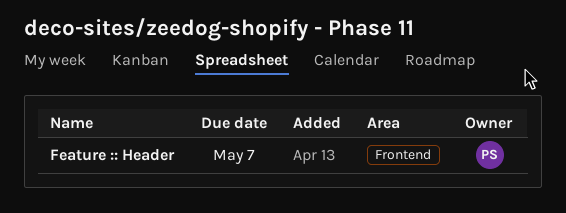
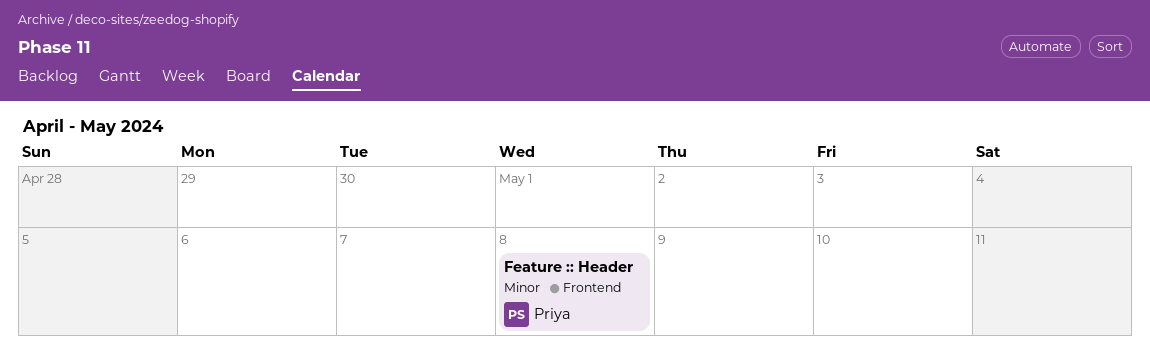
Feature :: Header, due: May 7 -> May 8

